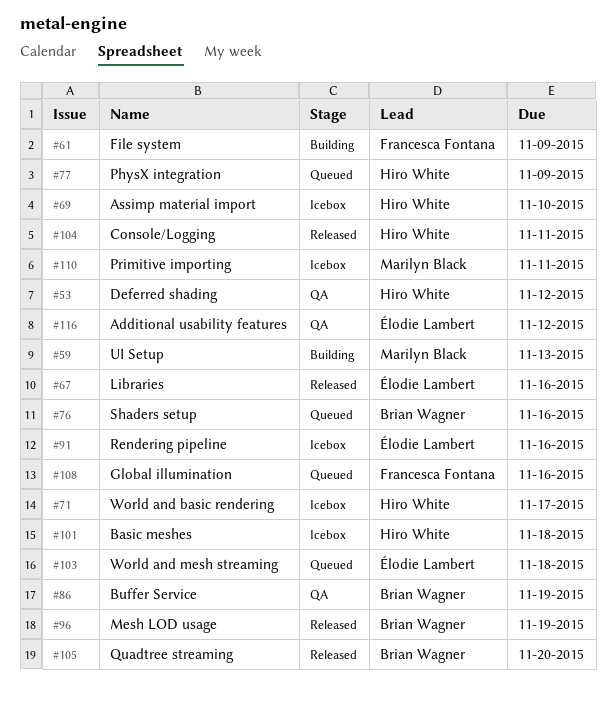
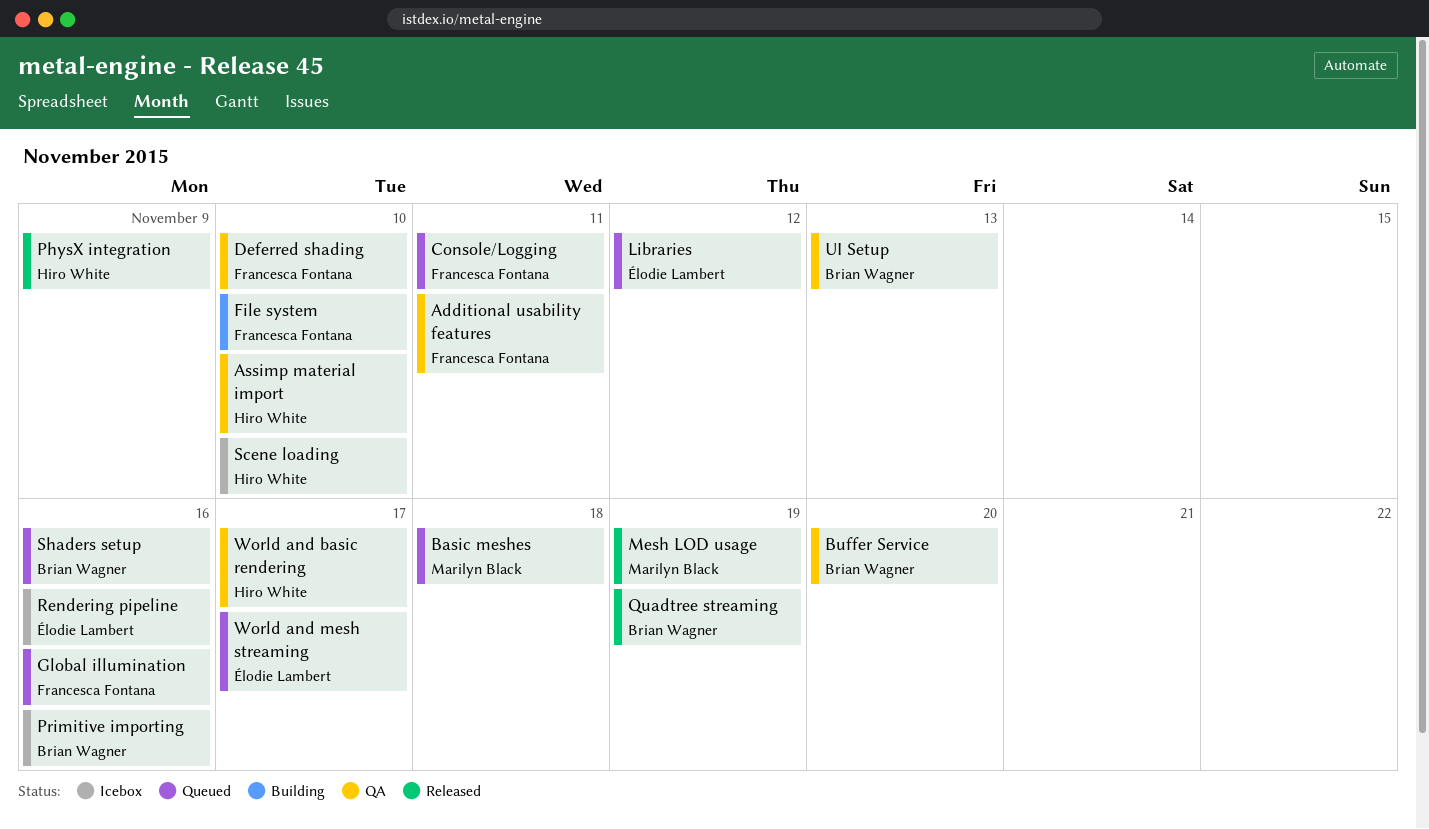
Additional usability features, owner: Élodie Lambert -> Francesca Fontana
Additional usability features, due: Nov 12 -> Nov 11
Assimp material import, status: Icebox -> QA
Basic meshes, status: Icebox -> Queued
Basic meshes, owner: Hiro White -> Marilyn Black
Buffer Service, due: Nov 19 -> Nov 20
Console/Logging, status: Released -> Queued
Console/Logging, owner: Hiro White -> Francesca Fontana
Deferred shading, owner: Hiro White -> Francesca Fontana
Deferred shading, due: Nov 12 -> Nov 10
File system, due: Nov 9 -> Nov 10
Libraries, status: Released -> Queued
Libraries, due: Nov 16 -> Nov 12
Mesh LOD usage, owner: Brian Wagner -> Marilyn Black
PhysX integration, status: Queued -> Released
Primitive importing, owner: Marilyn Black -> Brian Wagner
Primitive importing, due: Nov 11 -> Nov 16
Quadtree streaming, due: Nov 20 -> Nov 19
Scene loading: none -> present
UI Setup, status: Building -> QA
UI Setup, owner: Marilyn Black -> Brian Wagner
World and basic rendering, status: Icebox -> QA
World and mesh streaming, due: Nov 18 -> Nov 17

